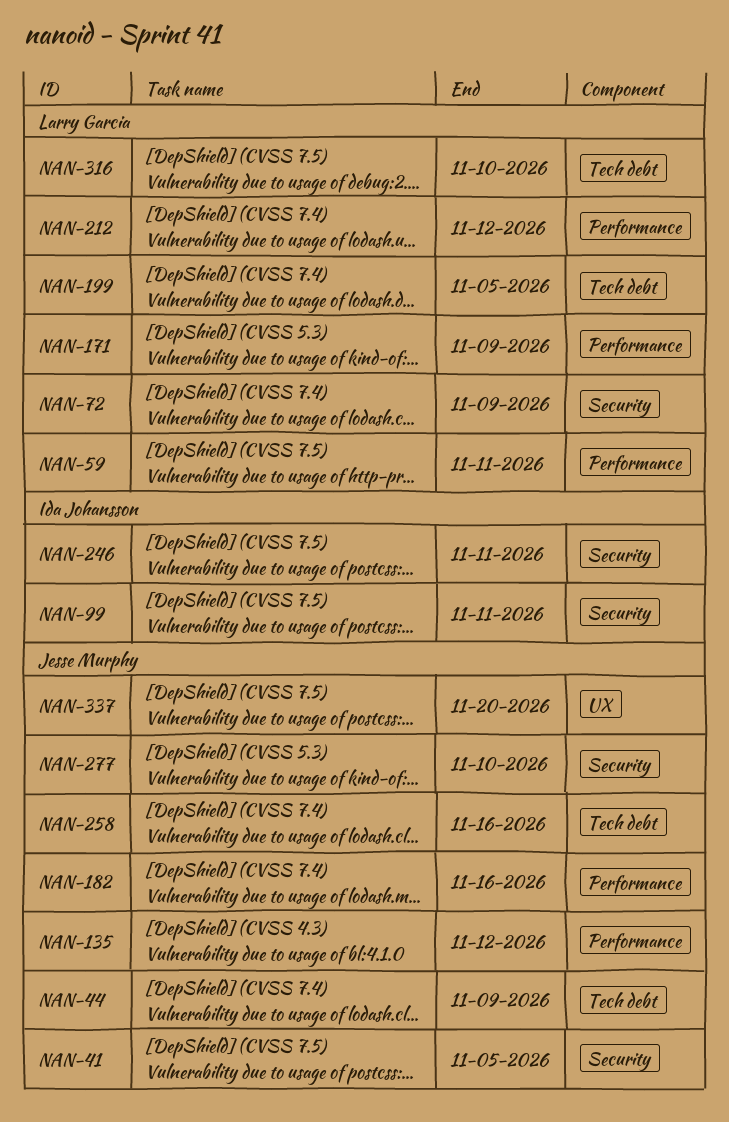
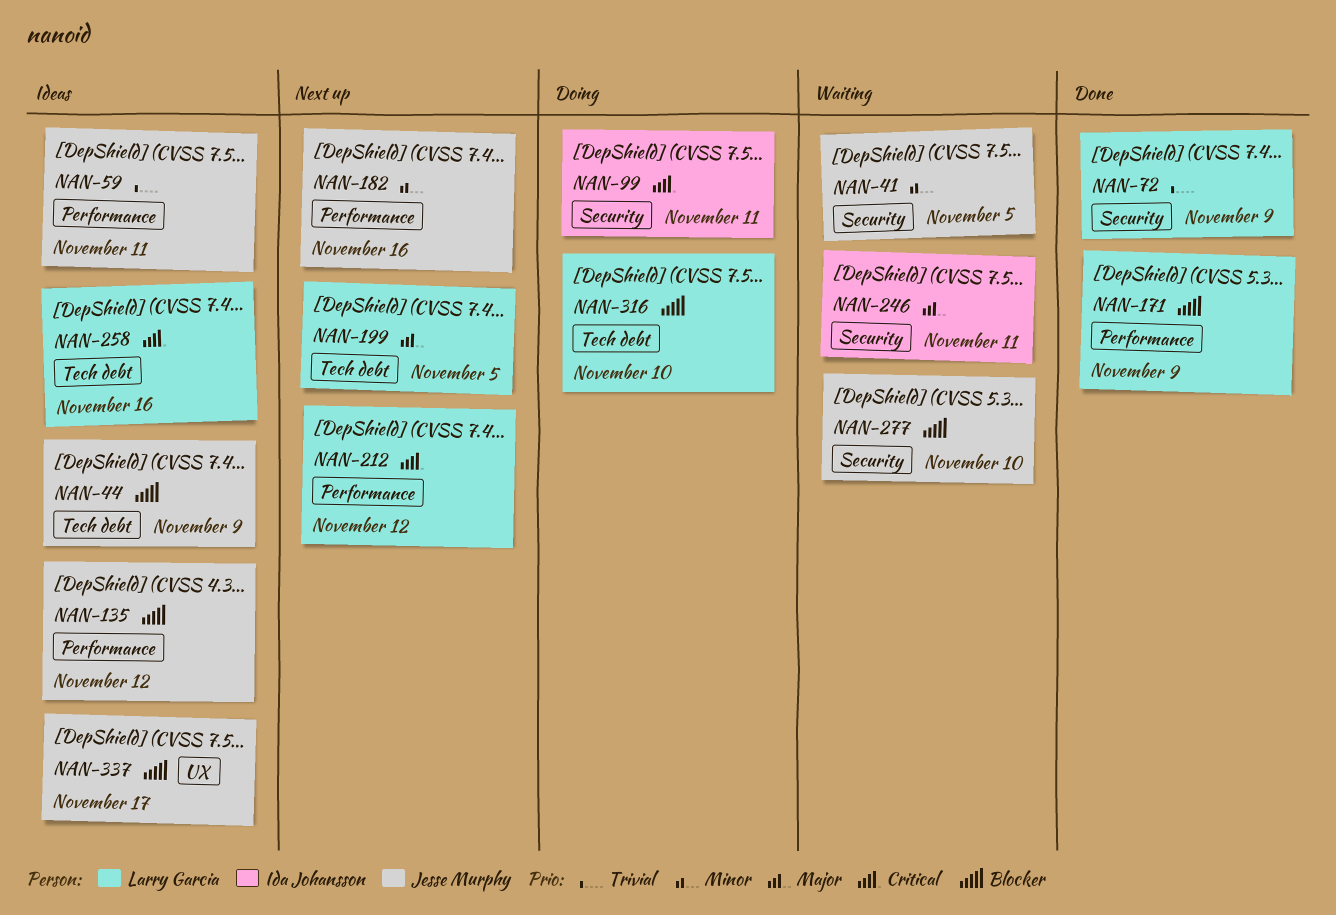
NAN-59, owner: Larry Garcia -> Jesse Murphy
NAN-258, owner: Jesse Murphy -> Larry Garcia
NAN-337, due: Nov 20 -> Nov 17

